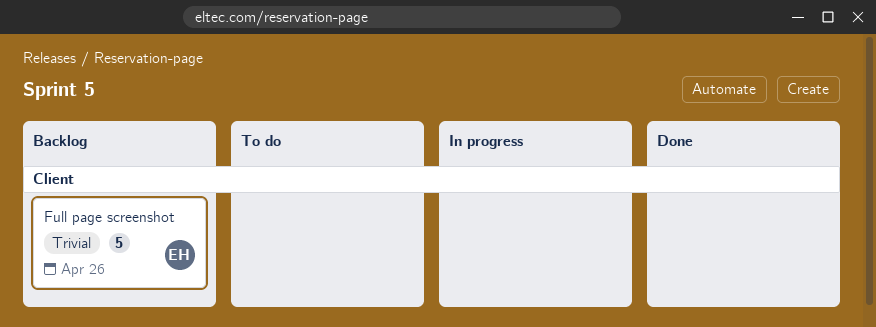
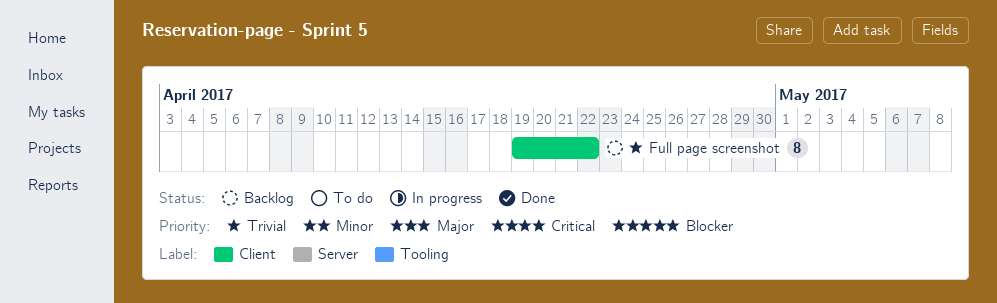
Full page screenshot, estimate: 5 -> 8
Full page screenshot, due: Apr 26 -> Apr 22

